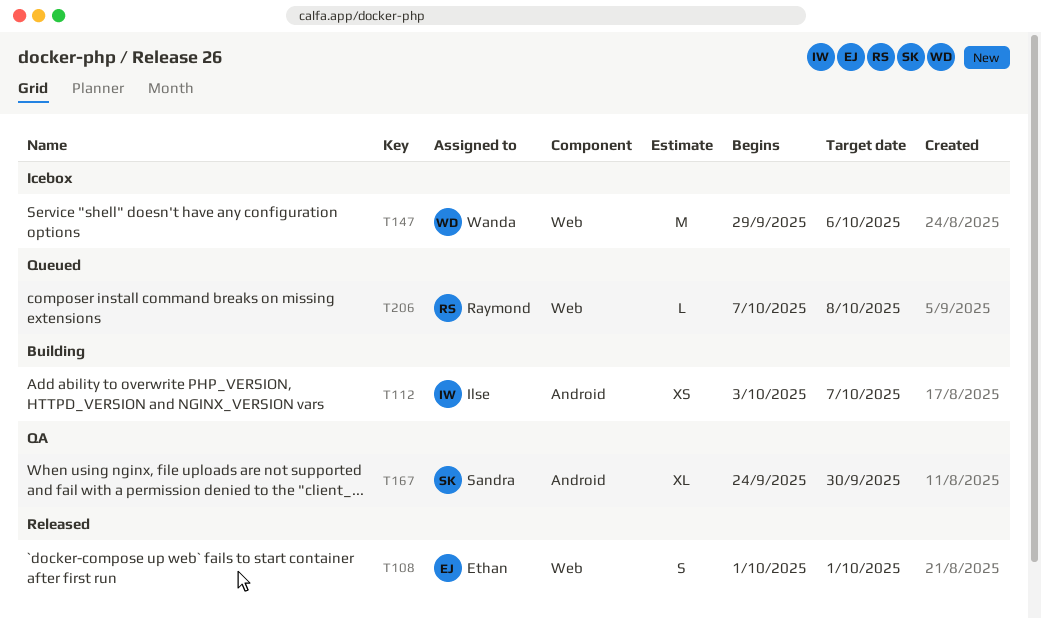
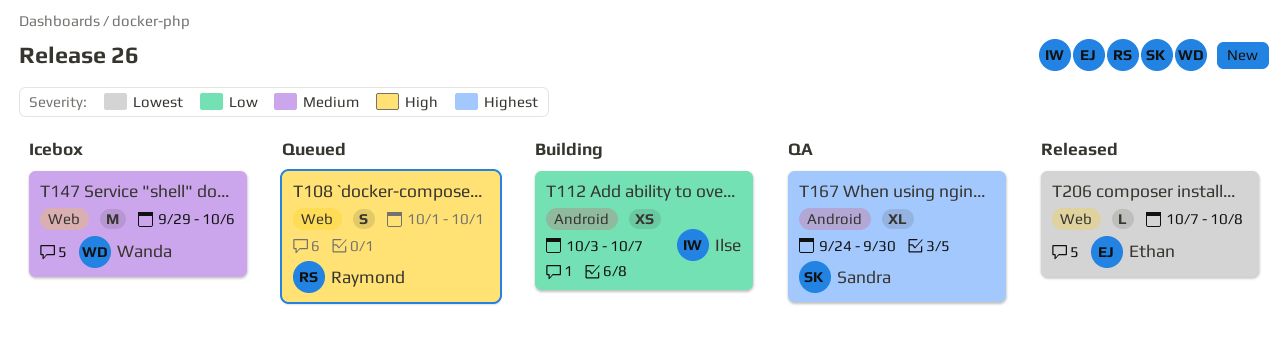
T108, status: Released -> Queued
T108, owner: Ethan -> Raymond
T206, status: Queued -> Released
T206, owner: Raymond -> Ethan

